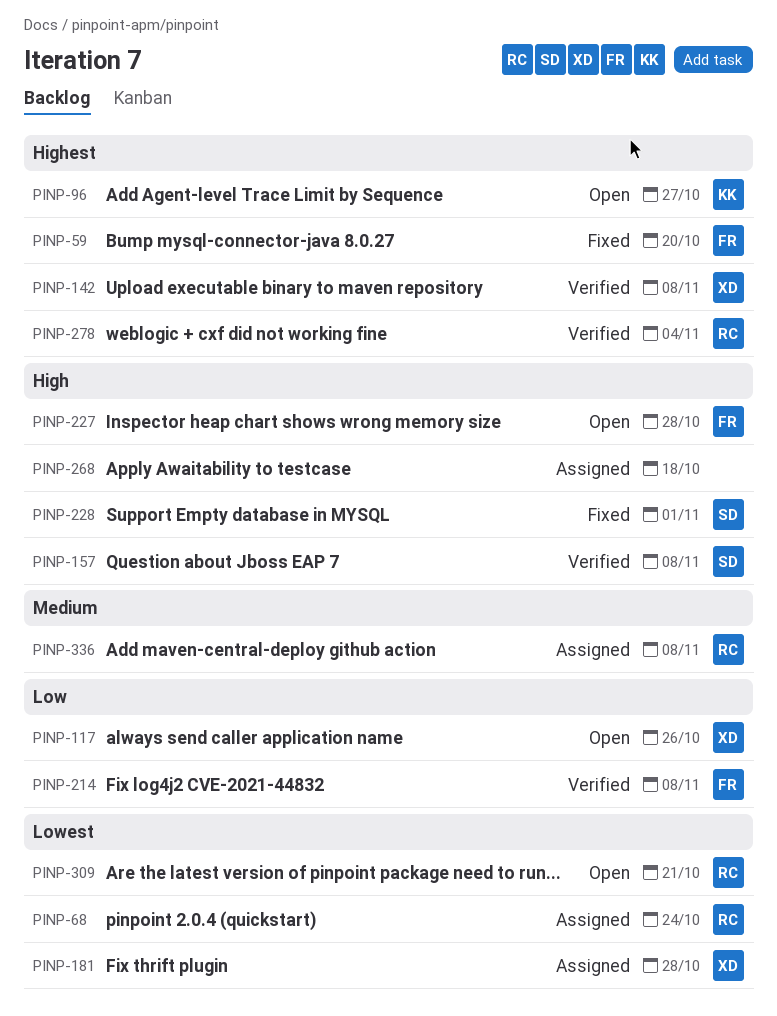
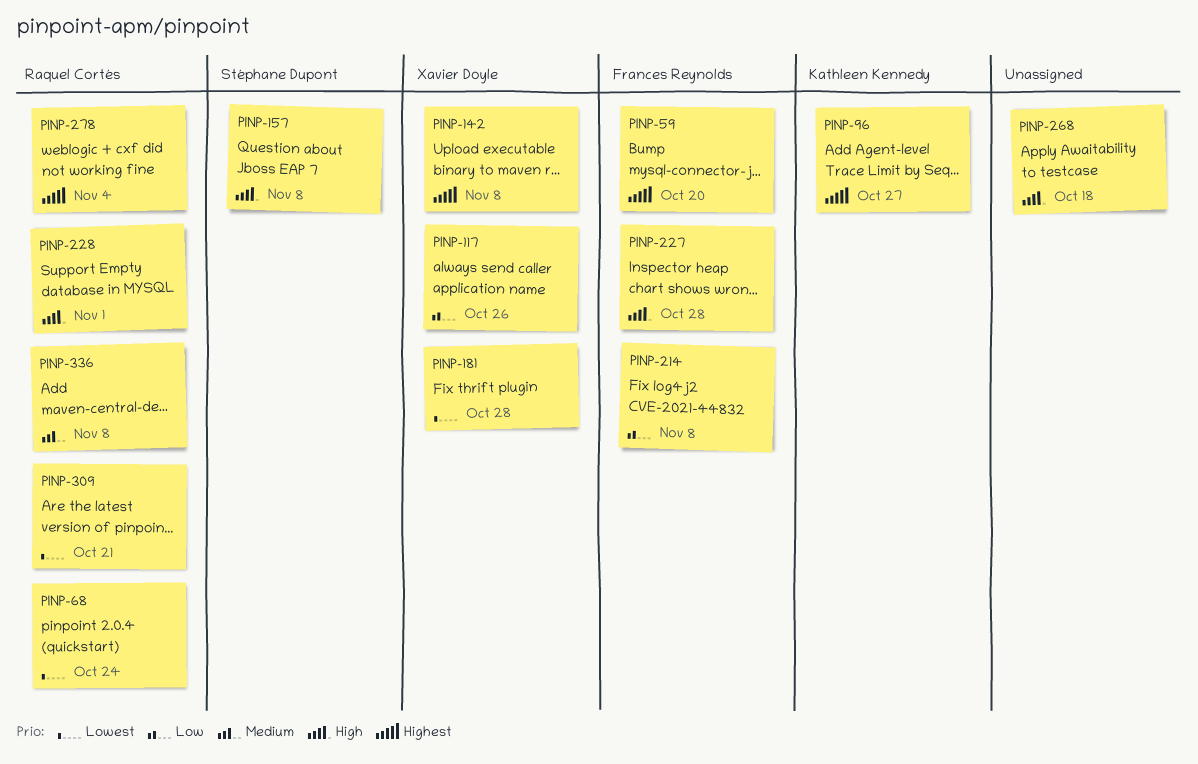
PINP-228, owner: Stéphane Dupont -> Raquel Cortés

